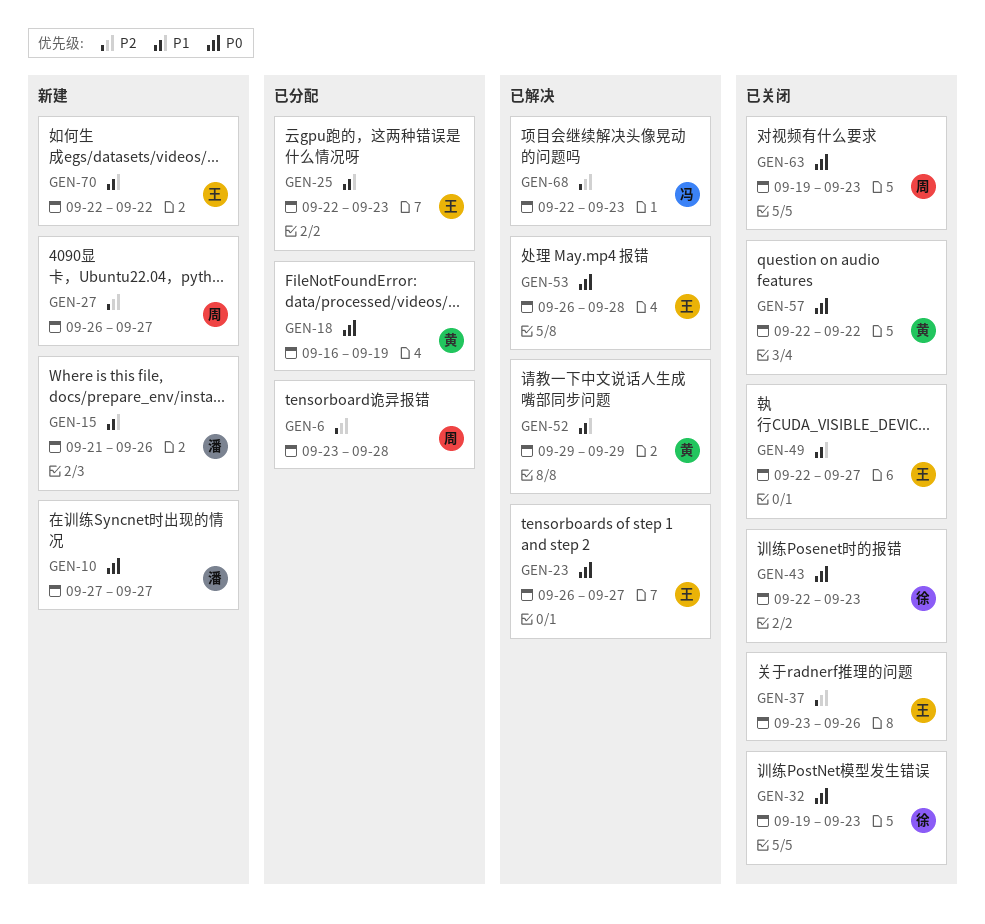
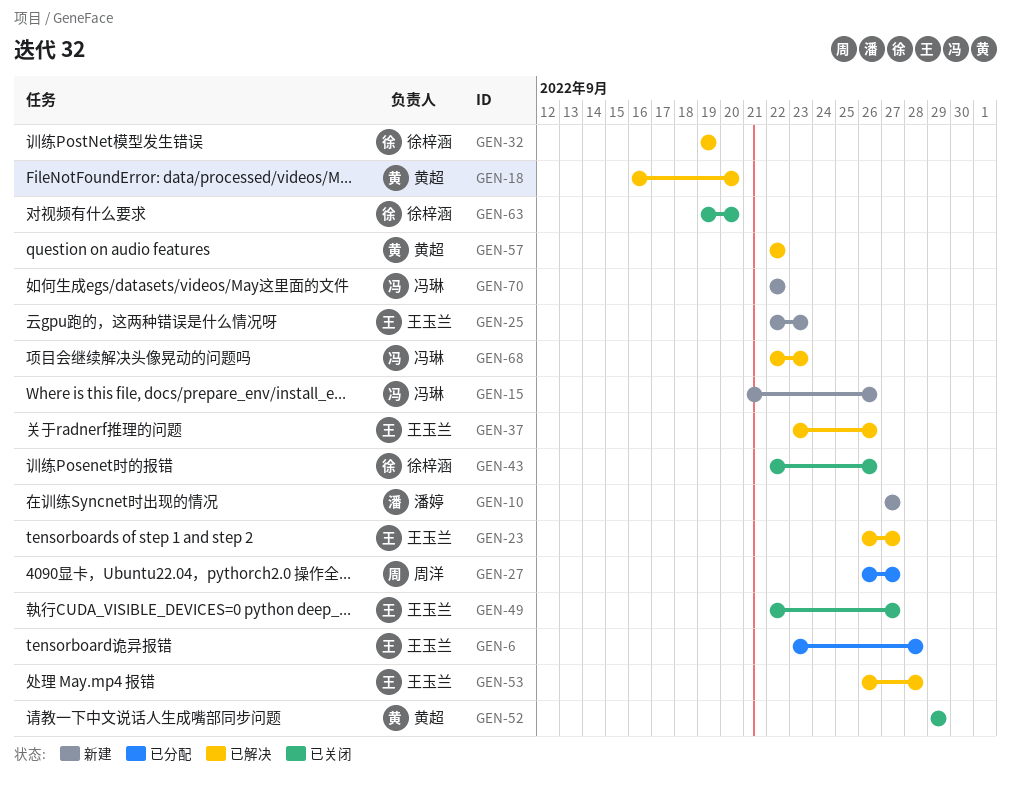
GEN-6, owner: 周洋 -> 王玉兰
GEN-15, owner: 潘婷 -> 冯琳
GEN-18, status: 已分配 -> 已解决
GEN-18, due: Sep 19 -> Sep 20
GEN-25, status: 已分配 -> 新建
GEN-27, status: 新建 -> 已分配
GEN-32, status: 已关闭 -> 已解决
GEN-32, due: Sep 23 -> Sep 19
GEN-37, status: 已关闭 -> 已解决
GEN-43, due: Sep 23 -> Sep 26
GEN-52, status: 已解决 -> 已关闭
GEN-57, status: 已关闭 -> 已解决
GEN-63, owner: 周洋 -> 徐梓涵
GEN-63, due: Sep 23 -> Sep 20
GEN-70, owner: 王玉兰 -> 冯琳

